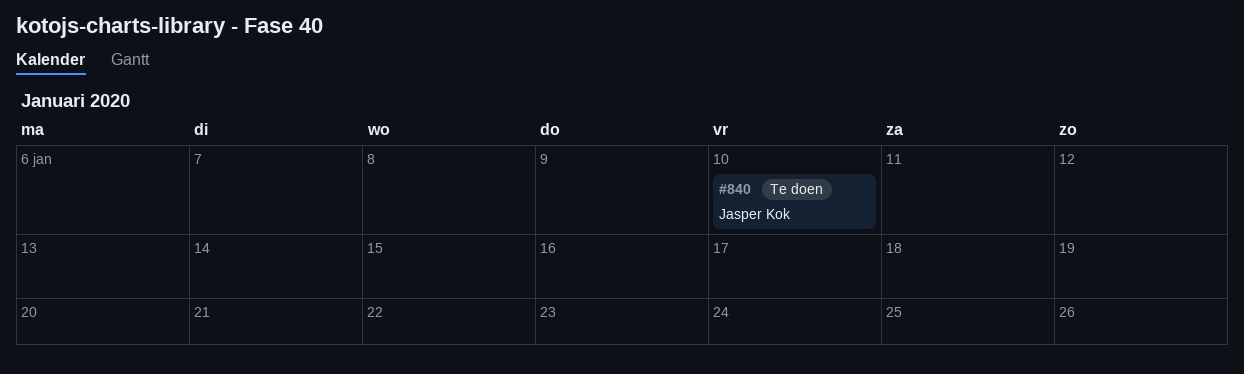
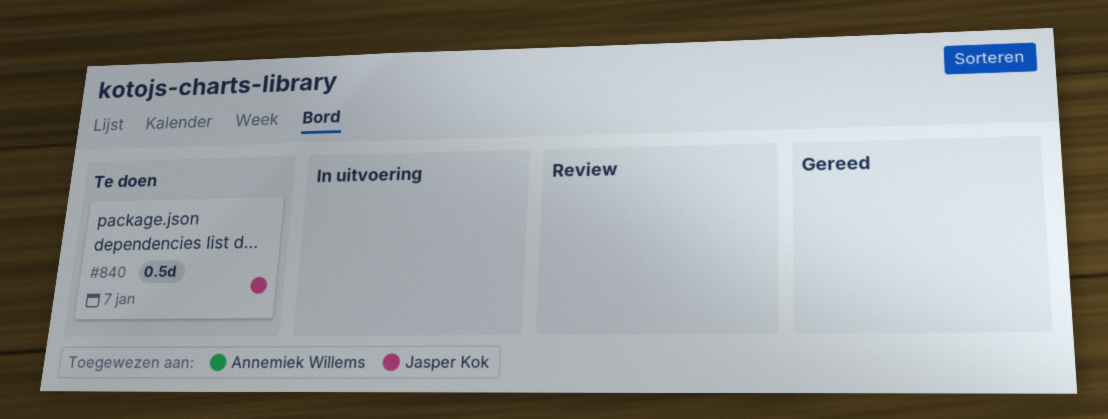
#840, due: Jan 10 -> Jan 7

